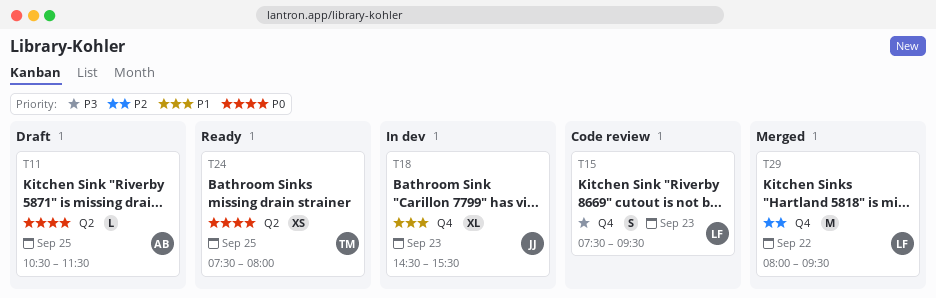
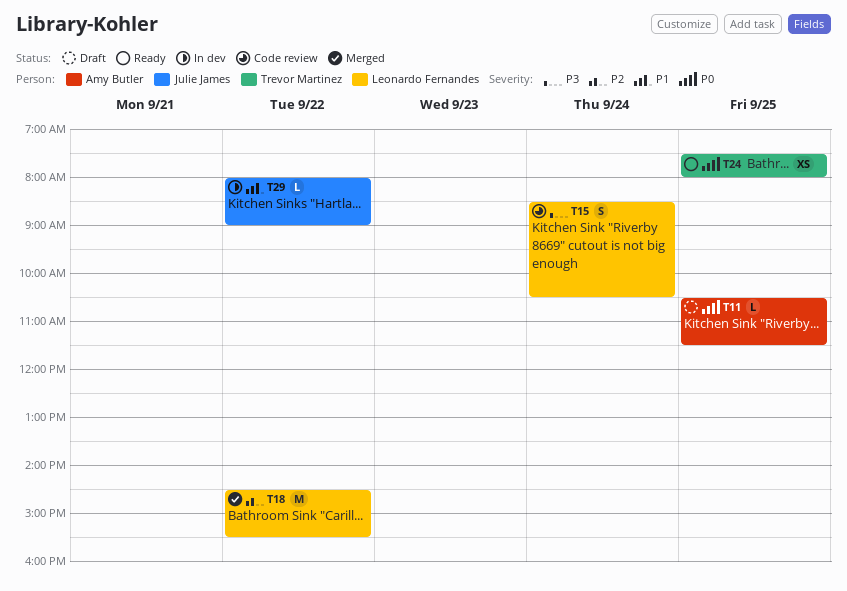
T15, day: Sep 23 -> Sep 24
T15, begins: 07:30 -> 08:30
T15, ends: 09:30 -> 10:30
T18, status: In dev -> Merged
T18, owner: Julie James -> Leonardo Fernandes
T18, priority: P1 -> P2
T18, estimate: XL -> M
T18, day: Sep 23 -> Sep 22
T29, status: Merged -> In dev
T29, owner: Leonardo Fernandes -> Julie James
T29, priority: P2 -> P1
T29, estimate: M -> L
T29, ends: 09:30 -> 09:00

